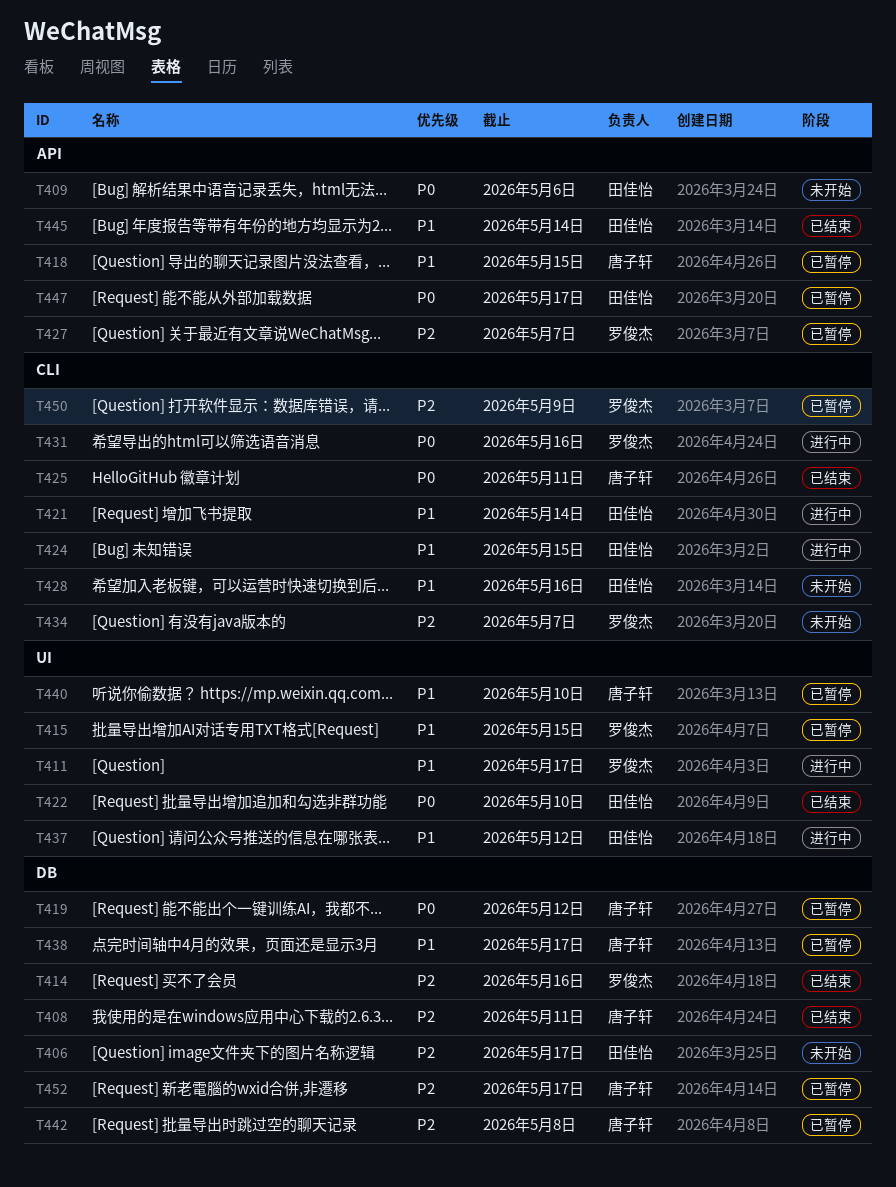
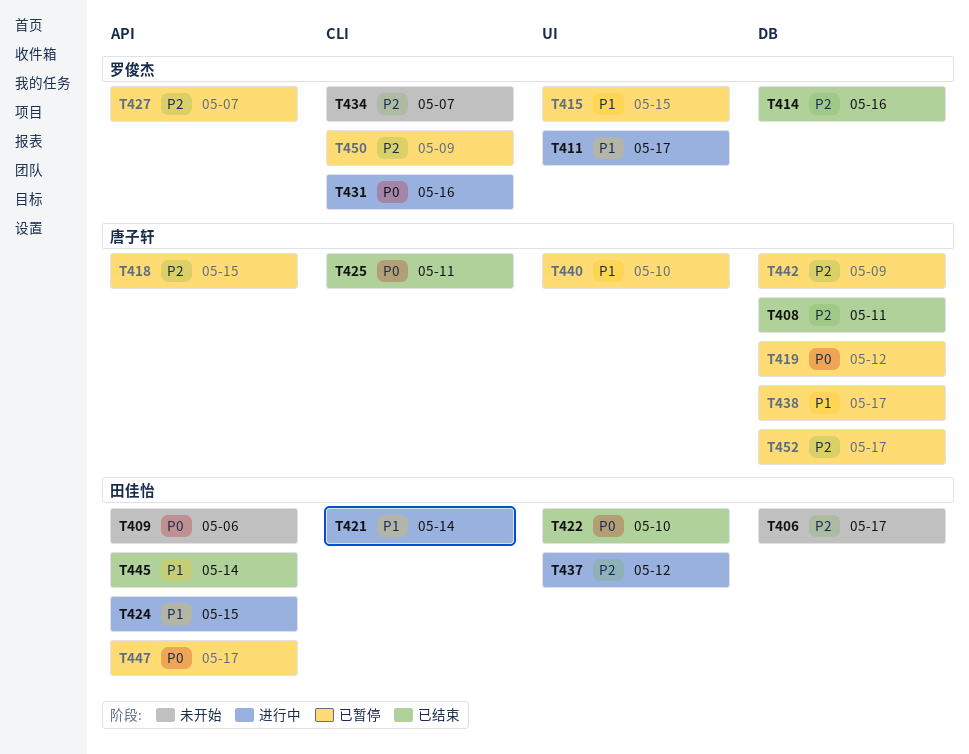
T418, priority: P1 -> P2
T424, label: CLI -> API
T428: present -> none
T437, priority: P1 -> P2
T442, due: May 8 -> May 9

